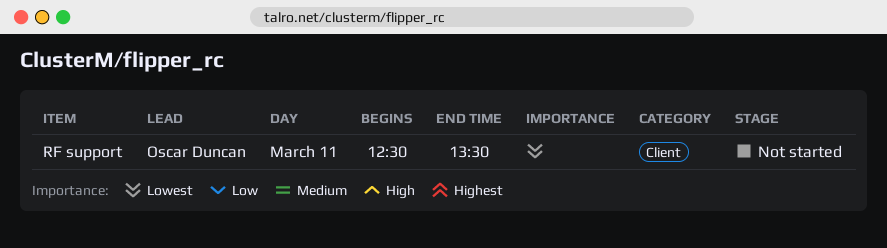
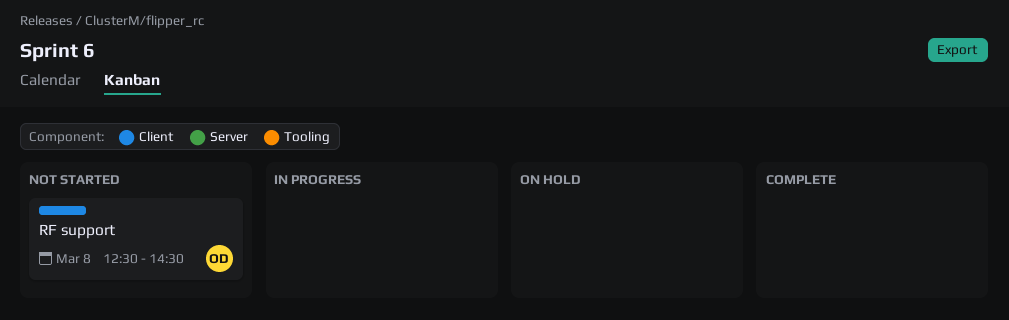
RF support, day: Mar 11 -> Mar 8
RF support, ends: 13:30 -> 14:30

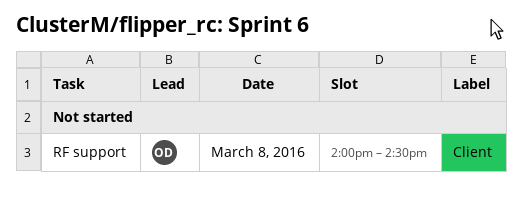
RF support, begins: 12:30 -> 14:00

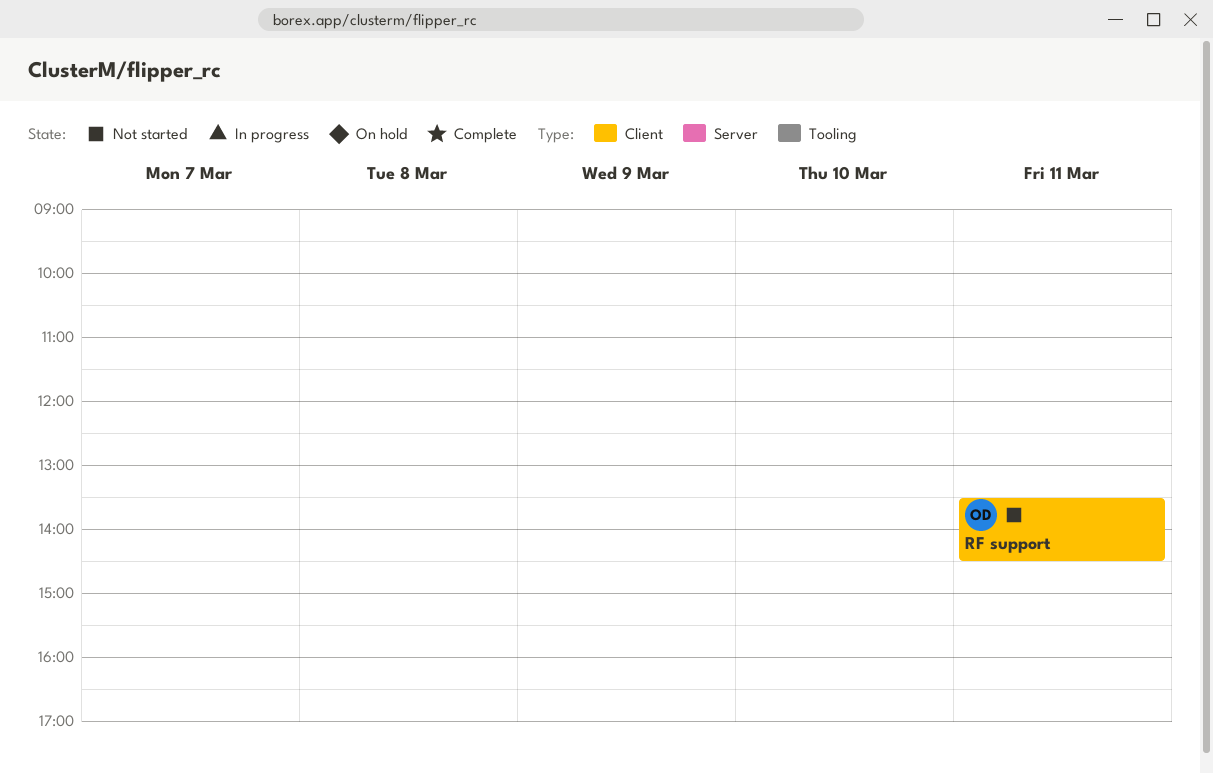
RF support, day: Mar 8 -> Mar 11
RF support, begins: 14:00 -> 13:30

